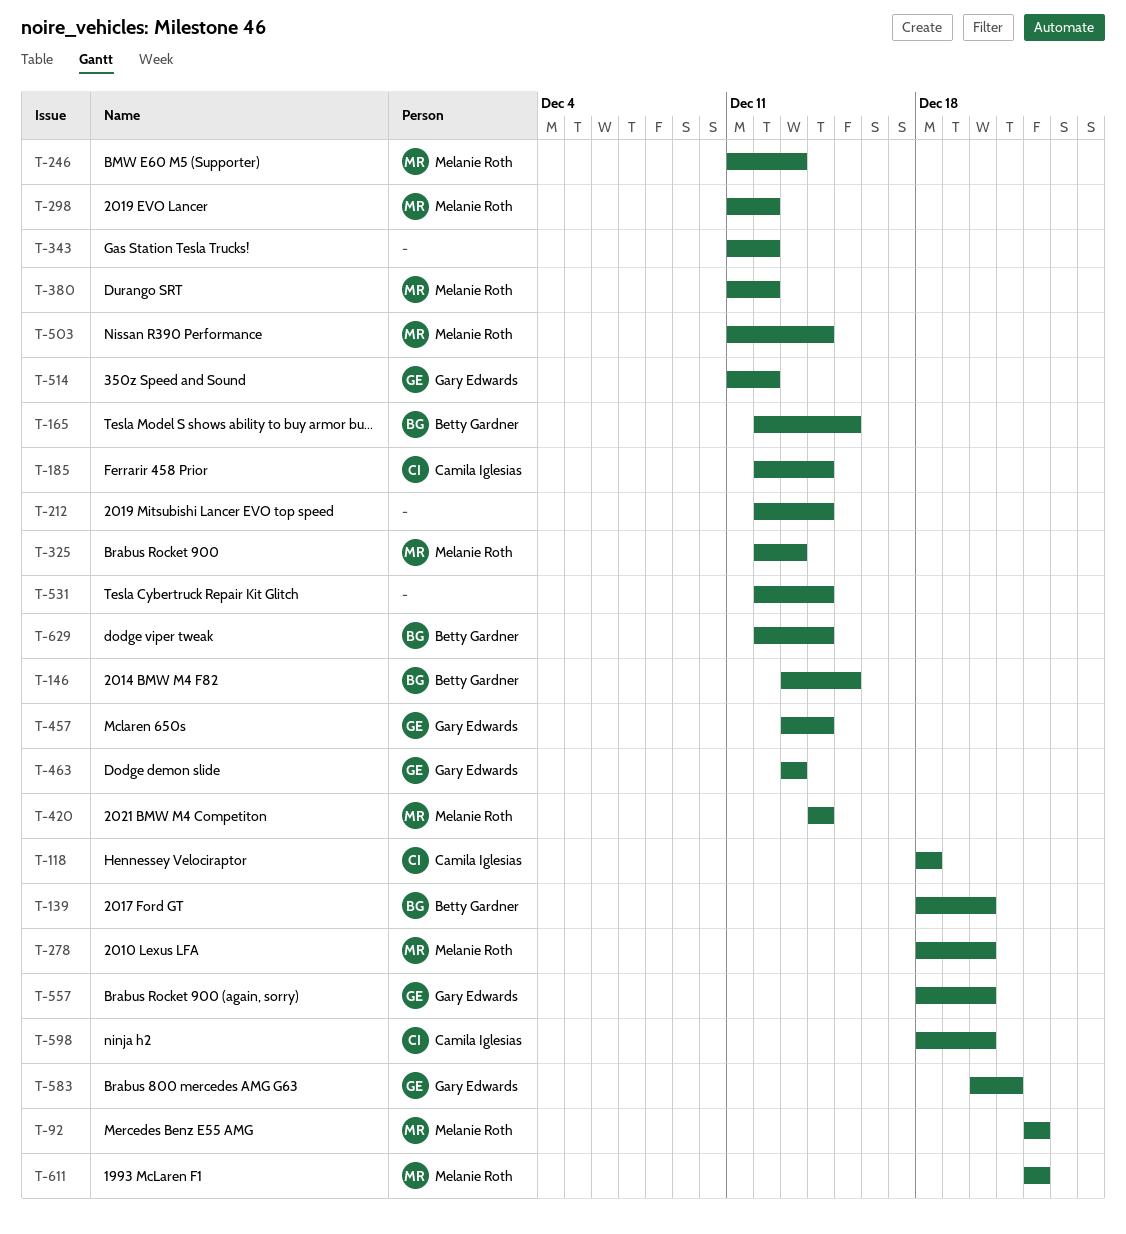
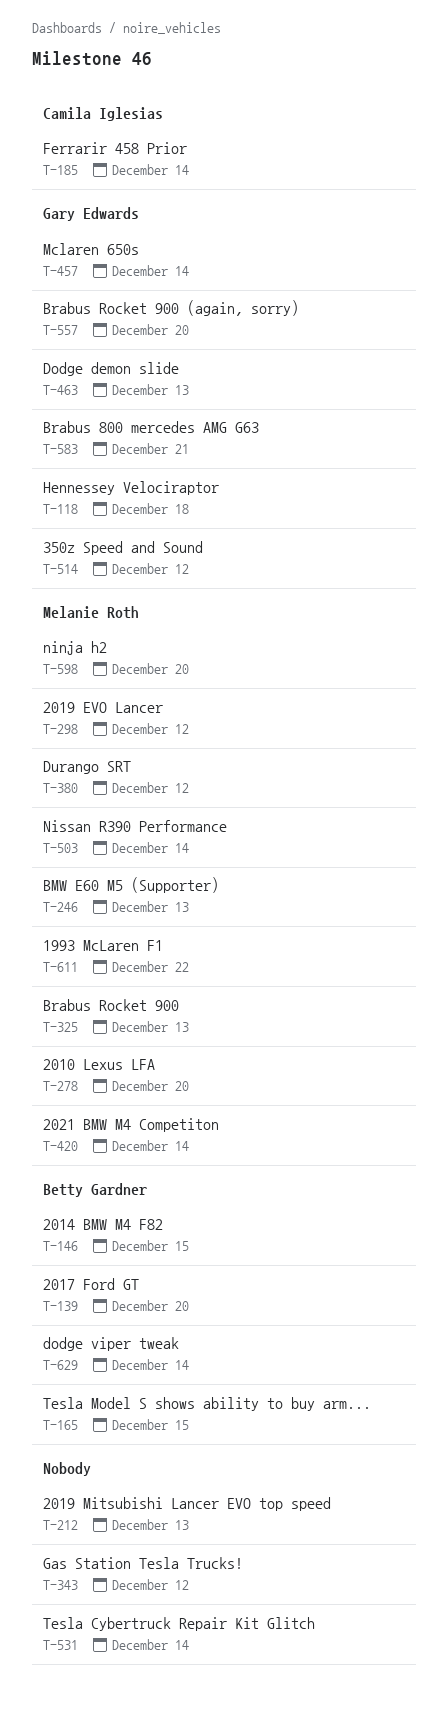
T-92: present -> none
T-118, owner: Camila Iglesias -> Gary Edwards
T-212, due: Dec 14 -> Dec 13
T-598, owner: Camila Iglesias -> Melanie Roth

